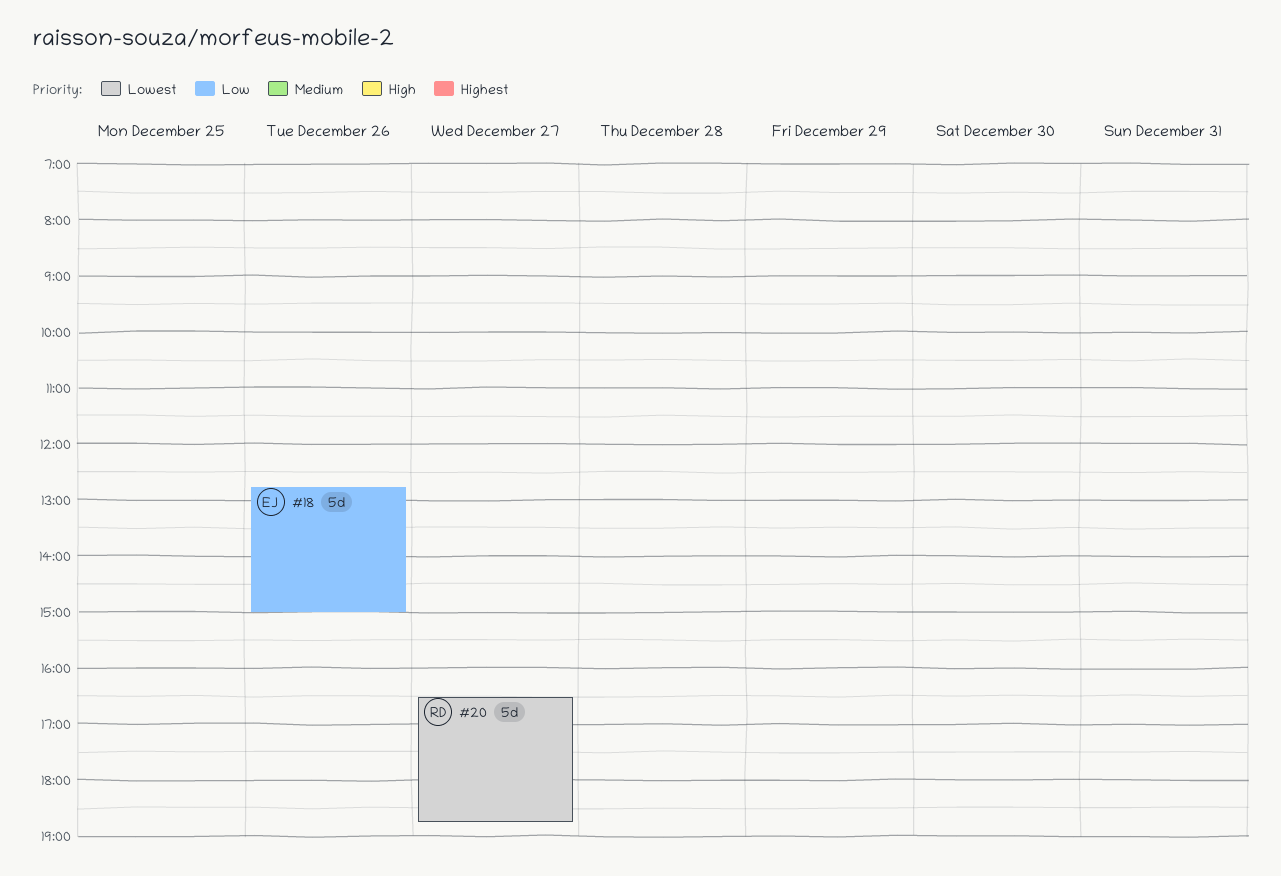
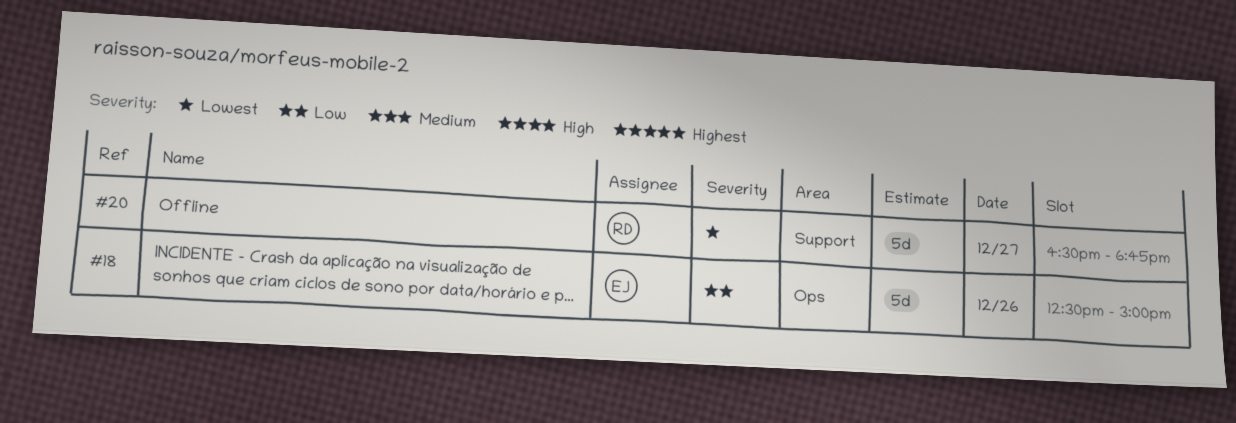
#18, begins: 12:45 -> 12:30

